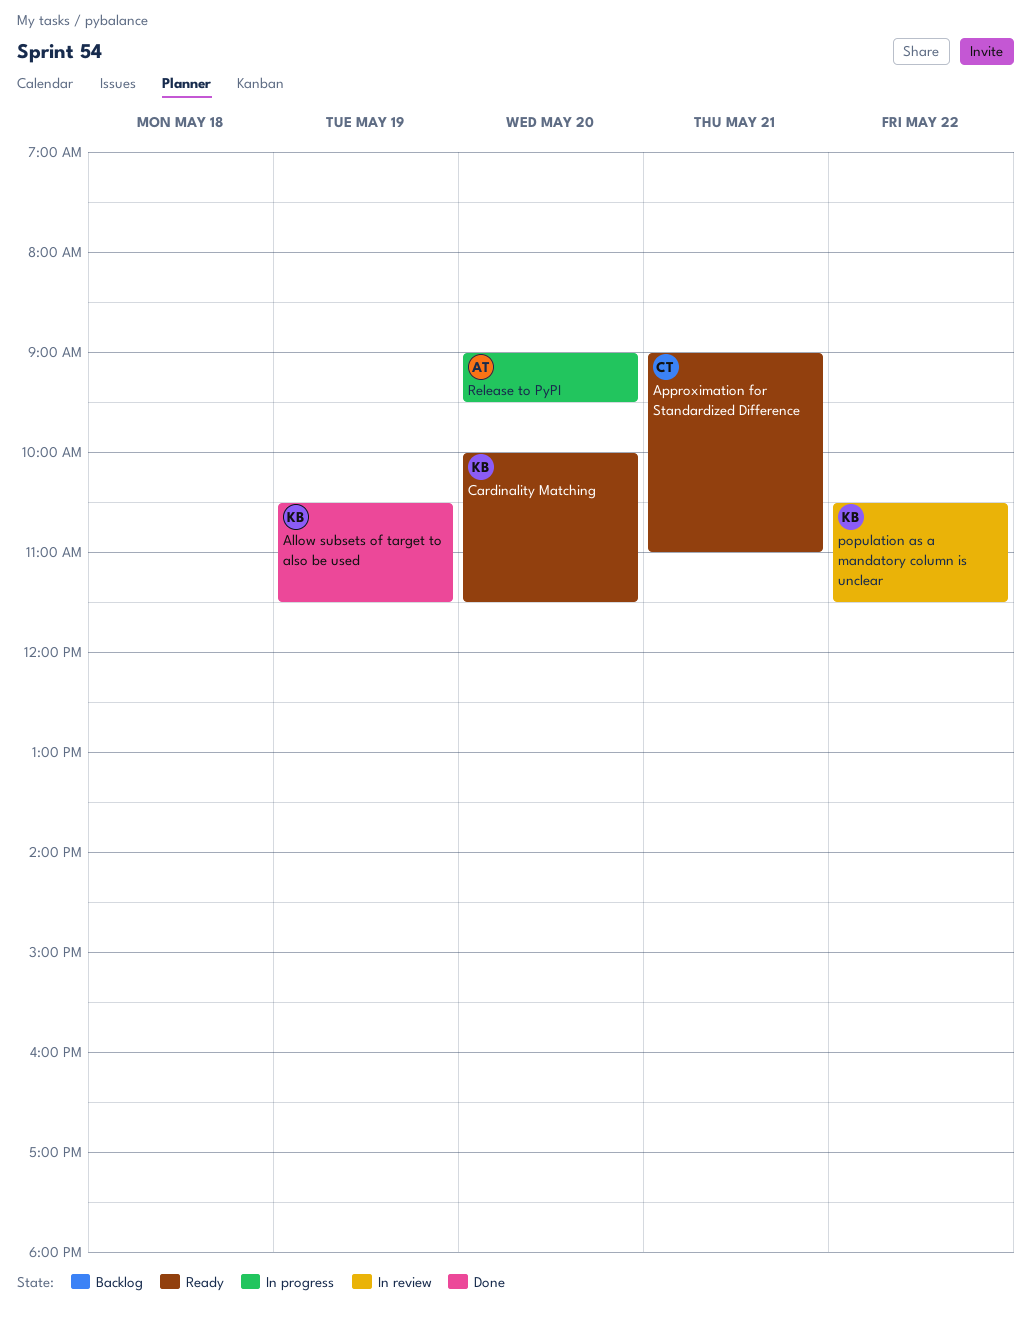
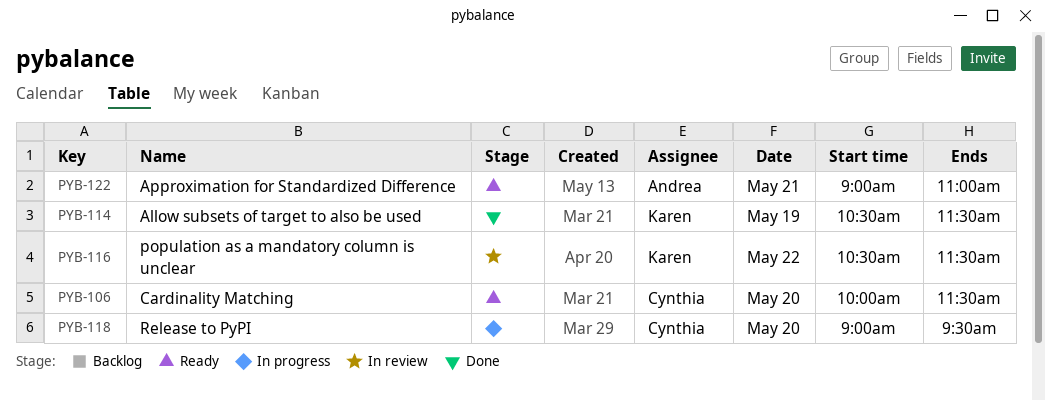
Approximation for Standardized Difference, owner: Cynthia -> Andrea
Cardinality Matching, owner: Karen -> Cynthia
Release to PyPI, owner: Andrea -> Cynthia

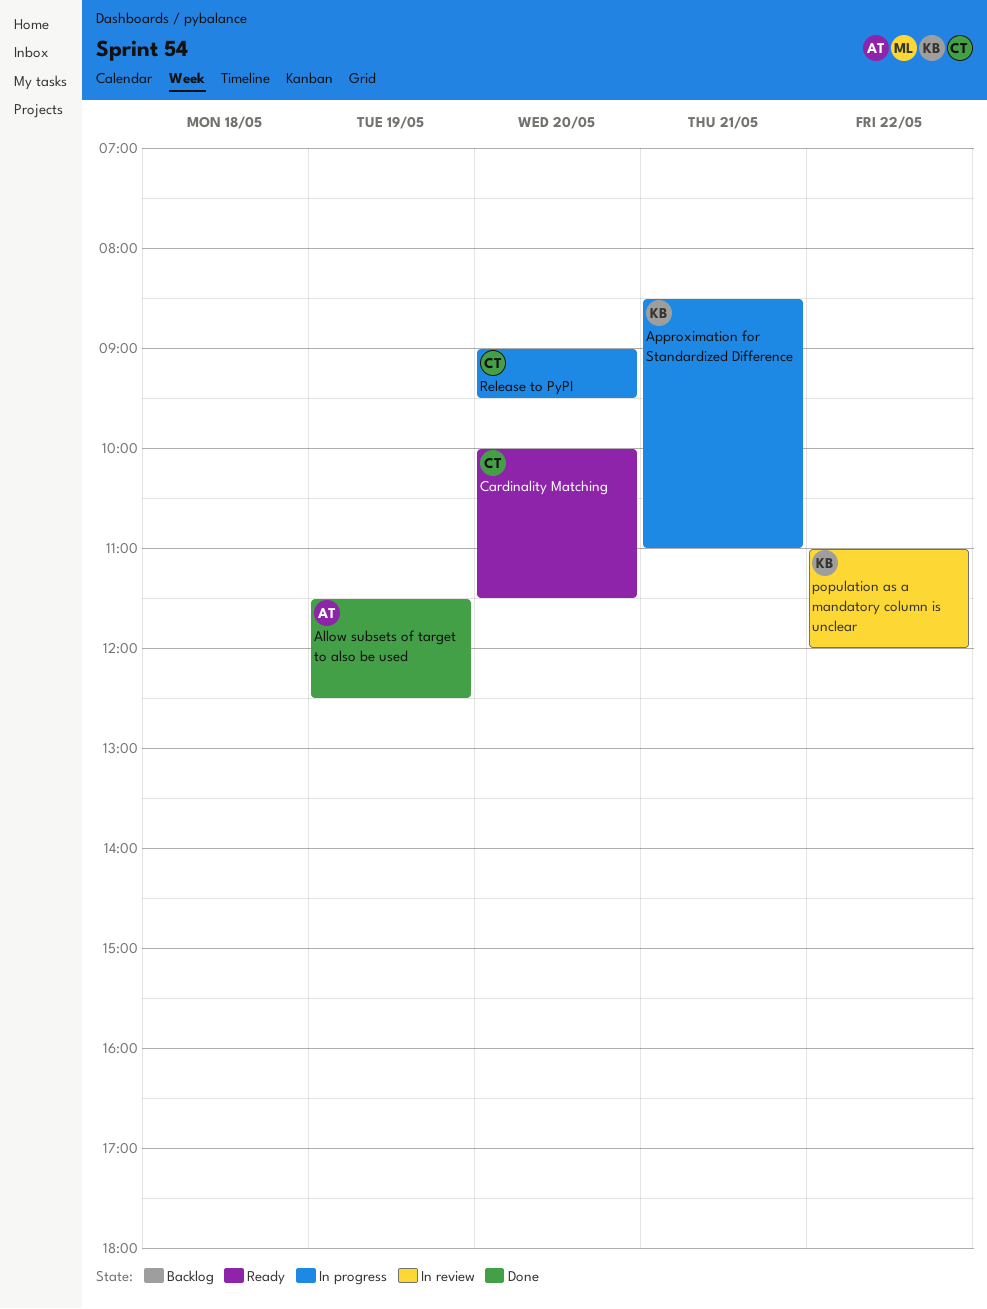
Allow subsets of target to also be used, owner: Karen -> Andrea
Allow subsets of target to also be used, begins: 10:30 -> 11:30
Allow subsets of target to also be used, ends: 11:30 -> 12:30
Approximation for Standardized Difference, status: Ready -> In progress
Approximation for Standardized Difference, owner: Andrea -> Karen
Approximation for Standardized Difference, begins: 09:00 -> 08:30
population as a mandatory column is unclear, begins: 10:30 -> 11:00
population as a mandatory column is unclear, ends: 11:30 -> 12:00

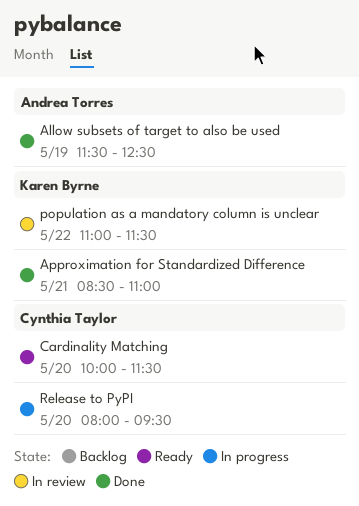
Approximation for Standardized Difference, status: In progress -> Done
population as a mandatory column is unclear, ends: 12:00 -> 11:30
Release to PyPI, begins: 09:00 -> 08:00

